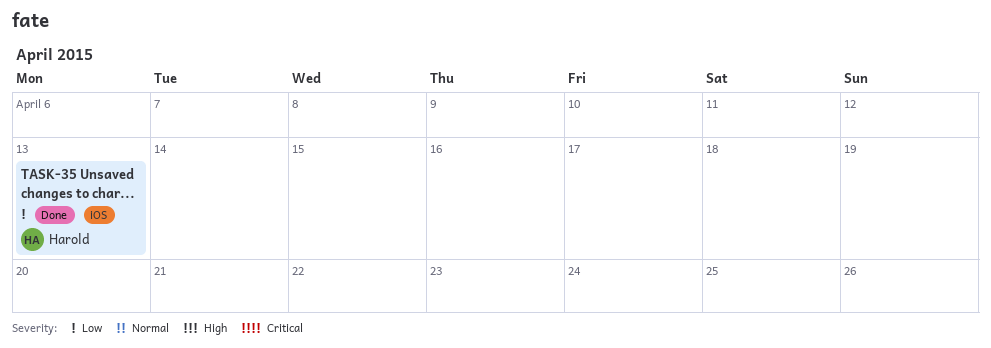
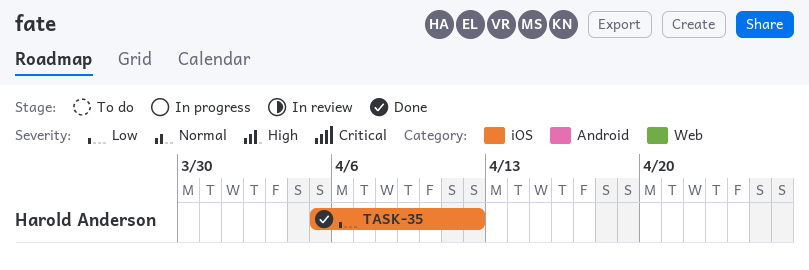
TASK-35, due: Apr 13 -> Apr 12

